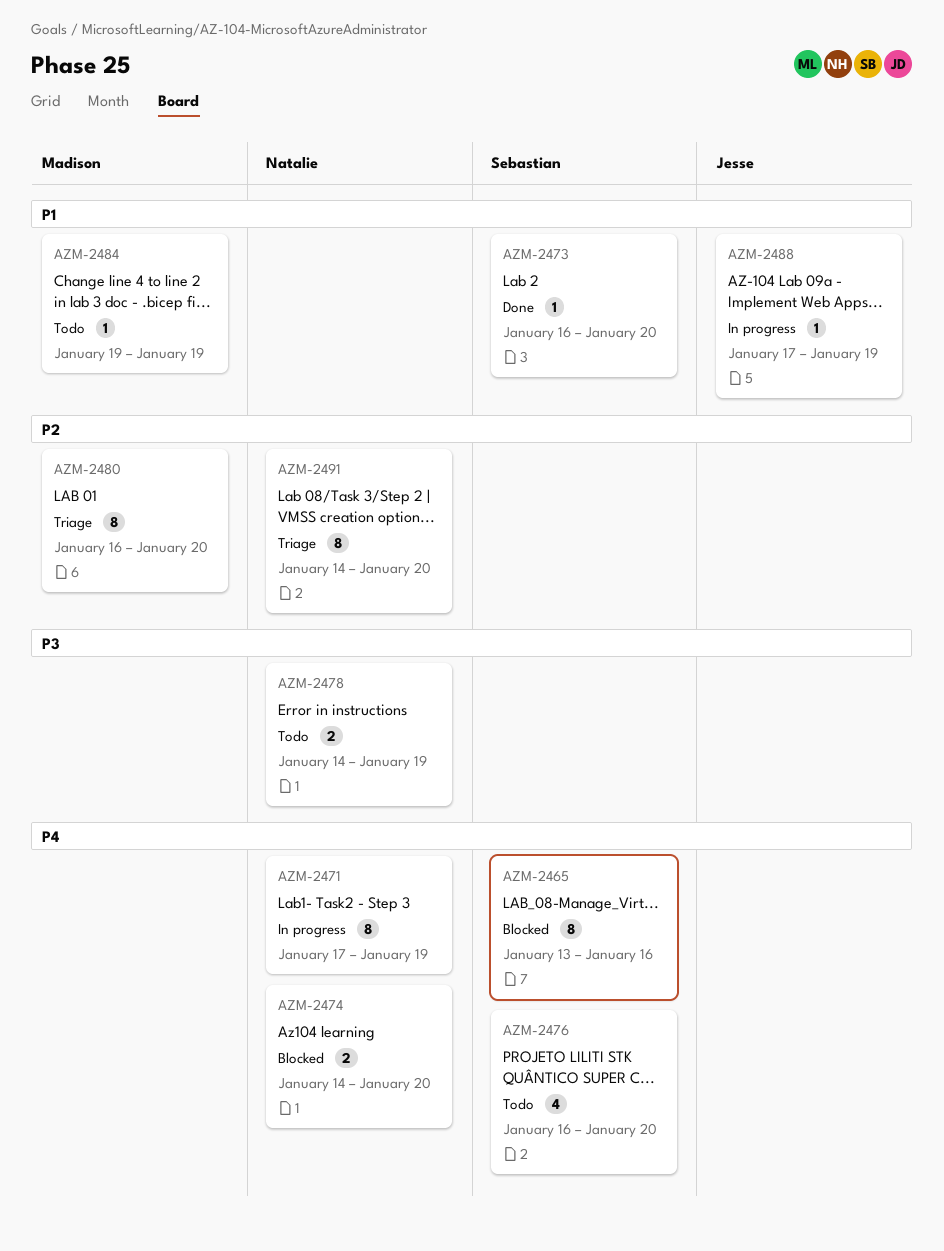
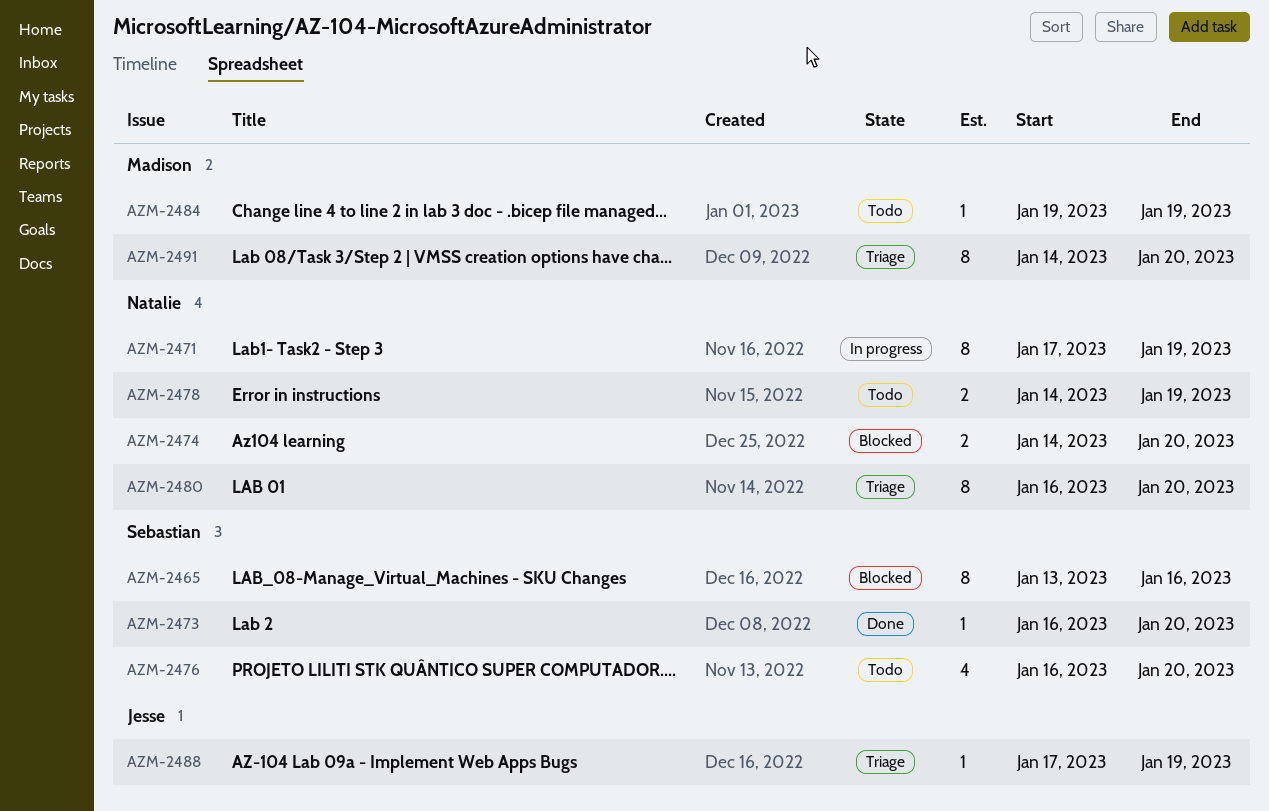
AZM-2480, owner: Madison -> Natalie
AZM-2488, status: In progress -> Triage
AZM-2491, owner: Natalie -> Madison

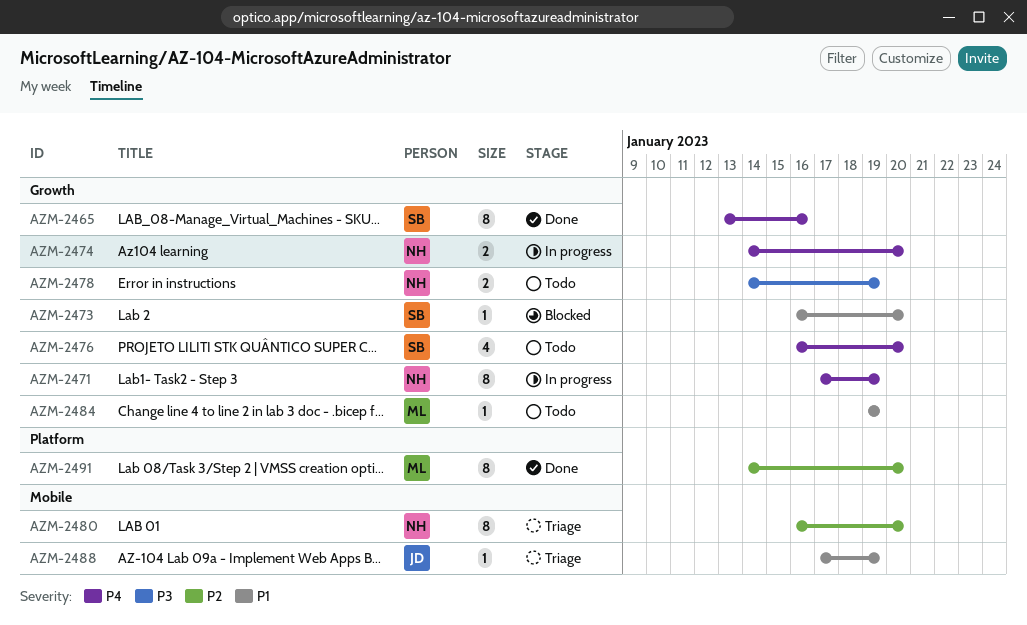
AZM-2465, status: Blocked -> Done
AZM-2473, status: Done -> Blocked
AZM-2474, status: Blocked -> In progress
AZM-2491, status: Triage -> Done

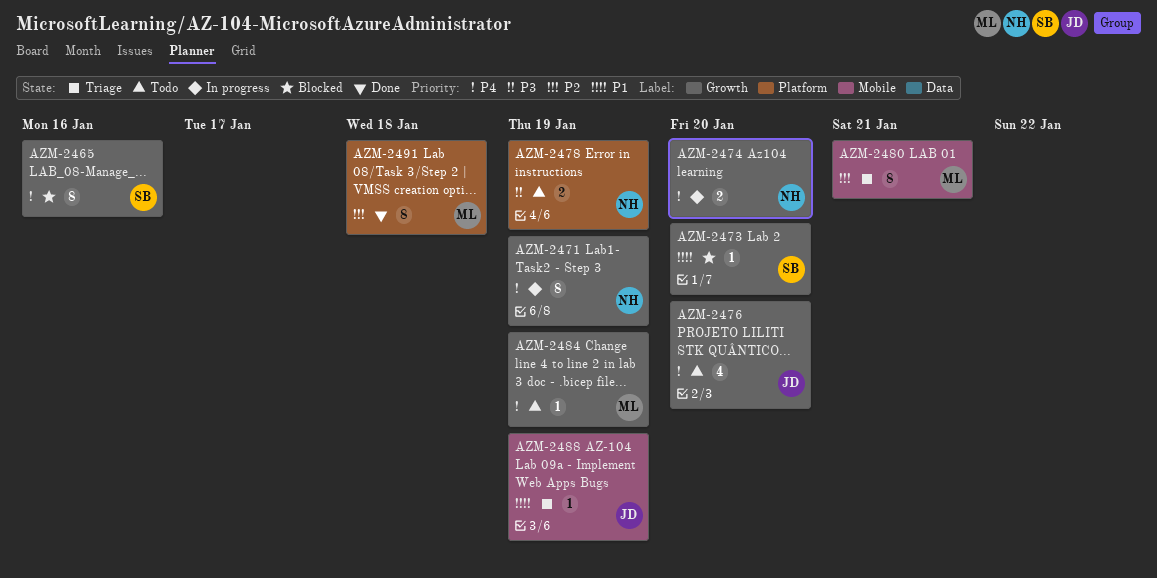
AZM-2465, status: Done -> Blocked
AZM-2476, owner: SB -> JD
AZM-2478, label: Growth -> Platform
AZM-2480, owner: NH -> ML
AZM-2480, due: Jan 20 -> Jan 21
AZM-2484, priority: P1 -> P4
AZM-2491, due: Jan 20 -> Jan 18

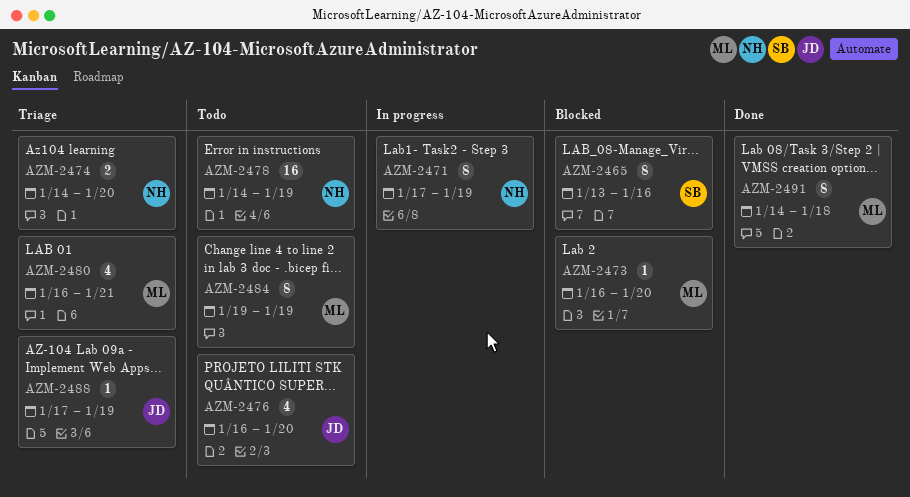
AZM-2473, owner: SB -> ML
AZM-2474, status: In progress -> Triage
AZM-2478, estimate: 2 -> 16
AZM-2480, estimate: 8 -> 4
AZM-2484, estimate: 1 -> 8

